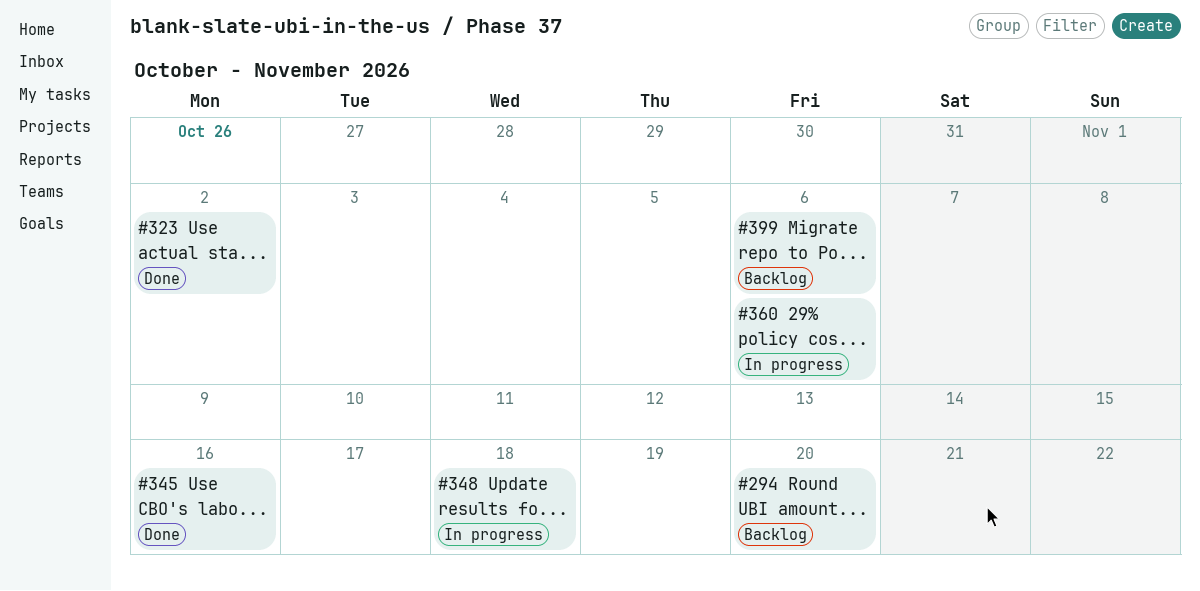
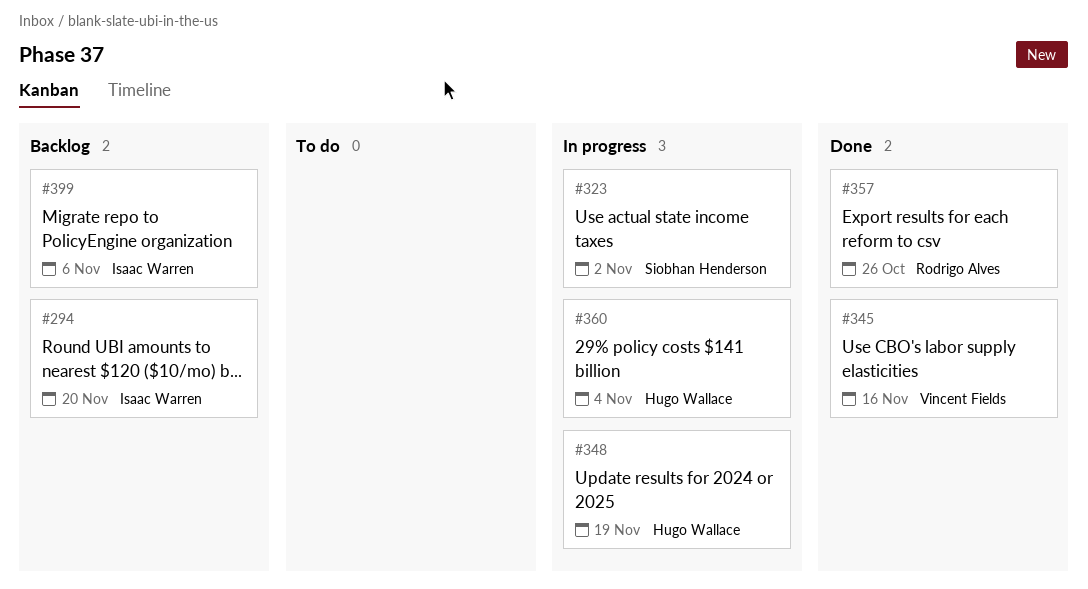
#323, status: Done -> In progress
#348, due: Nov 18 -> Nov 19
#357: none -> present
#360, due: Nov 6 -> Nov 4

